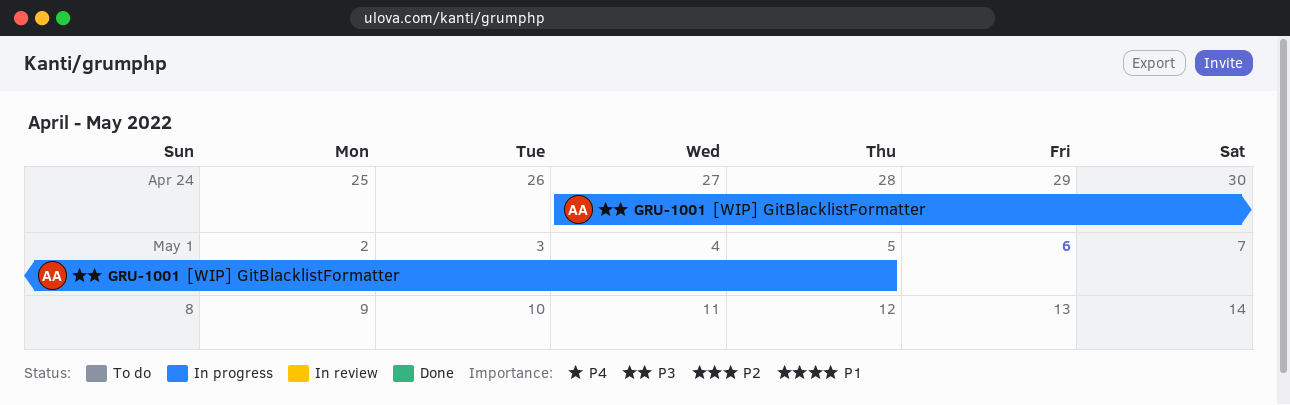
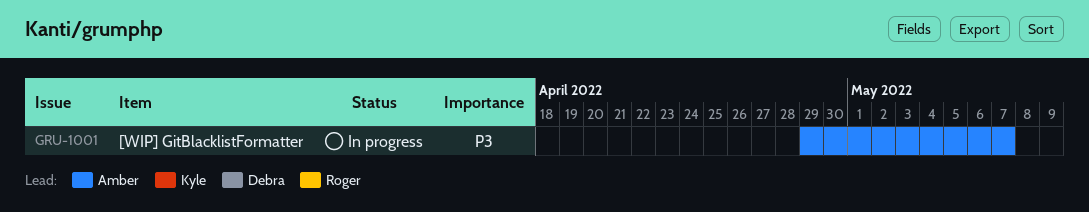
GRU-1001, start: Apr 27 -> Apr 29
GRU-1001, due: May 5 -> May 7

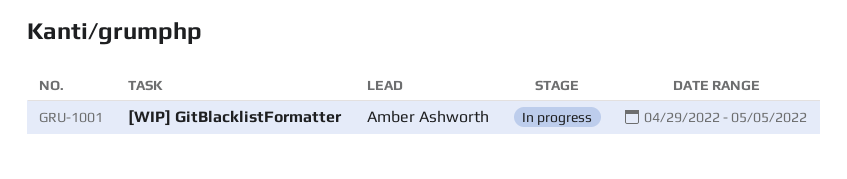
GRU-1001, due: May 7 -> May 5

